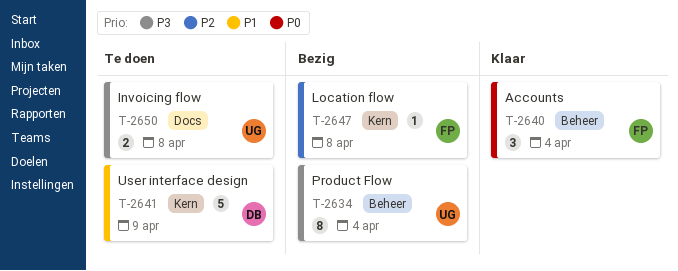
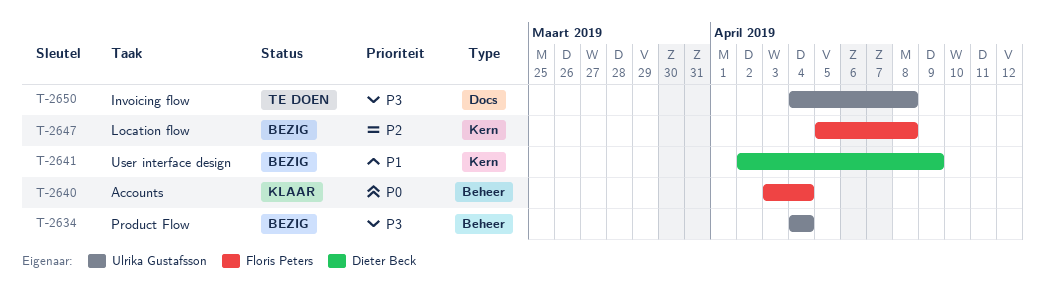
T-2641, status: Te doen -> Bezig

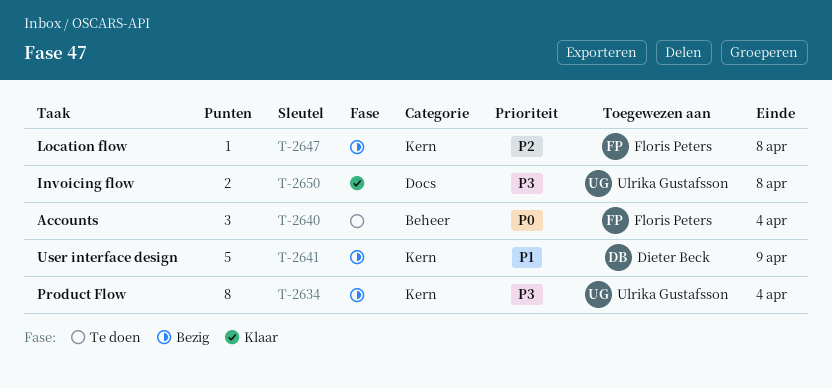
T-2634, label: Beheer -> Kern
T-2640, status: Klaar -> Te doen
T-2650, status: Te doen -> Klaar

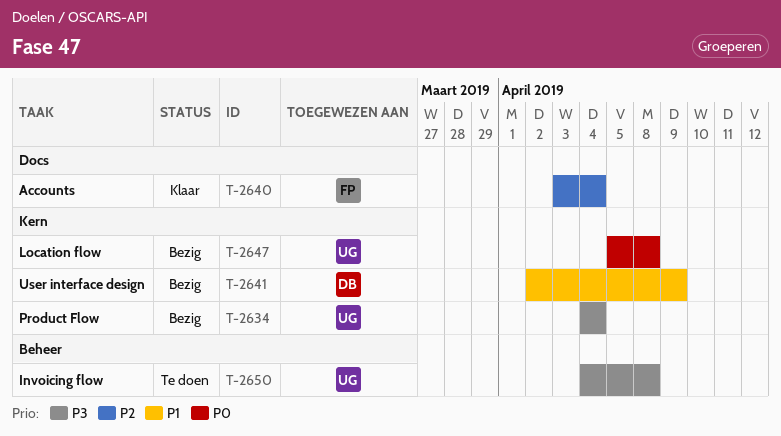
T-2640, status: Te doen -> Klaar
T-2640, priority: P0 -> P2
T-2640, label: Beheer -> Docs
T-2647, owner: Floris Peters -> Ulrika Gustafsson
T-2647, priority: P2 -> P0
T-2650, status: Klaar -> Te doen
T-2650, label: Docs -> Beheer

